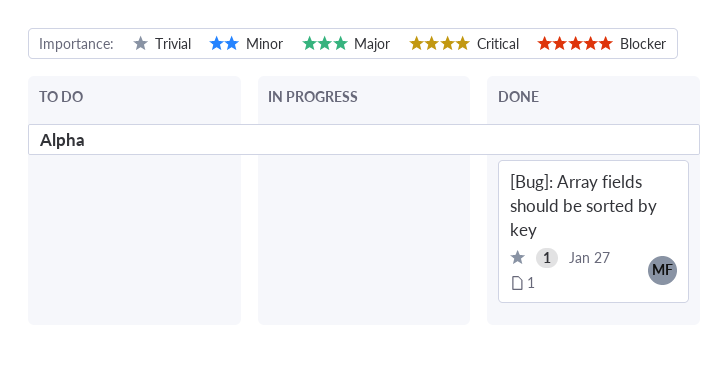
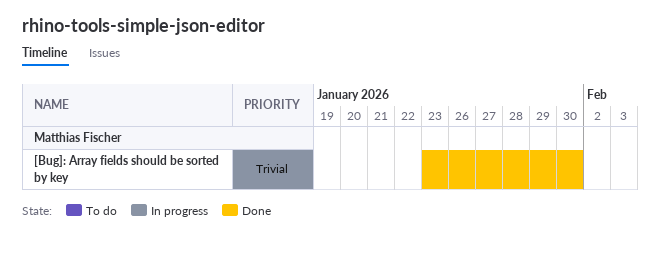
[Bug]: Array fields should be sorted by key, due: Jan 27 -> Jan 30

